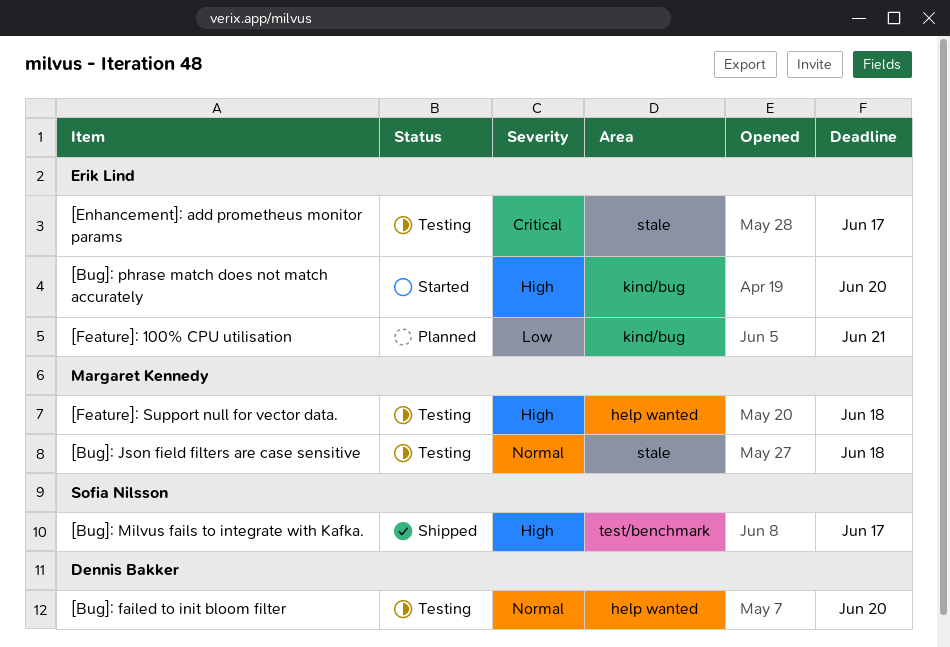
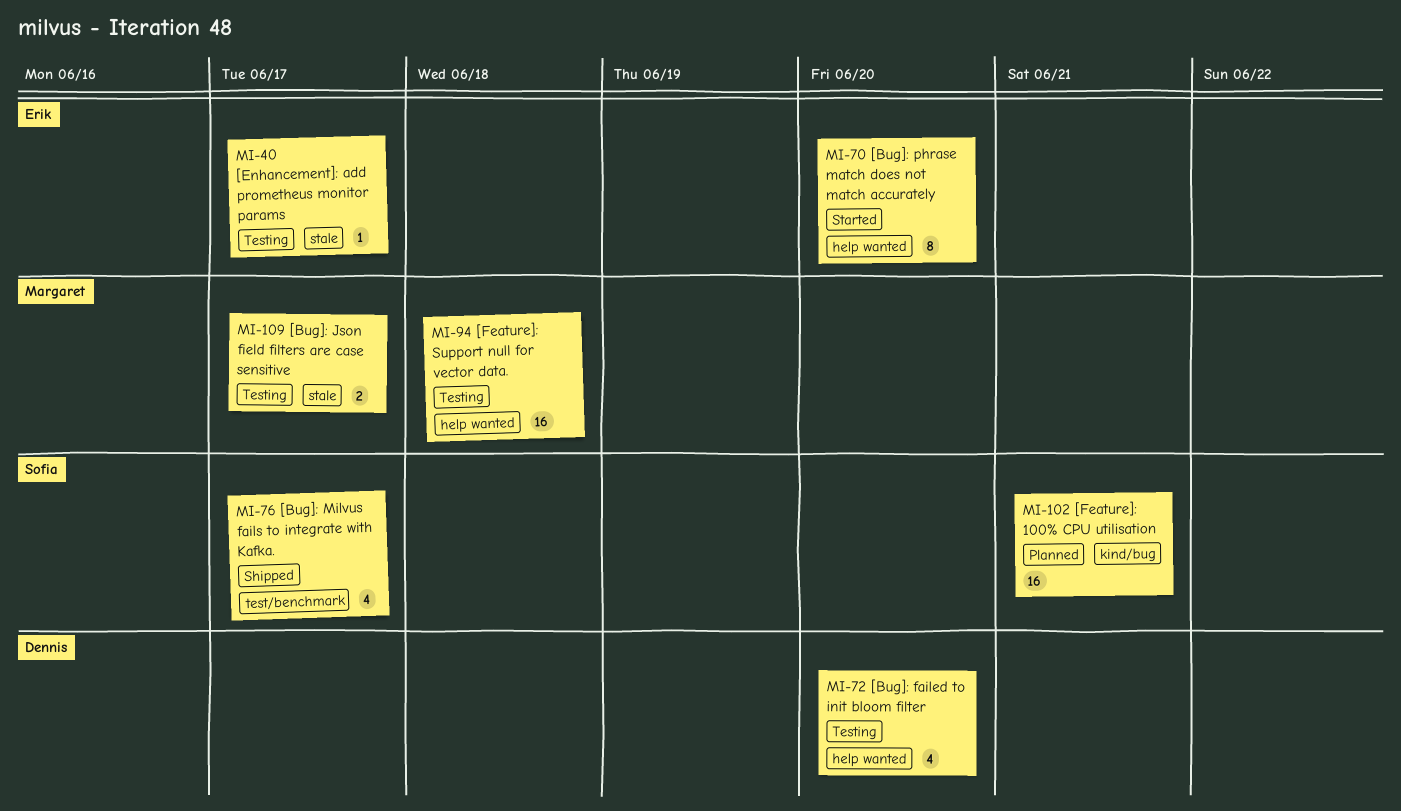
[Bug]: Json field filters are case sensitive, due: Jun 18 -> Jun 17
[Bug]: phrase match does not match accurately, label: kind/bug -> help wanted
[Feature]: 100% CPU utilisation, owner: Erik Lind -> Sofia Nilsson

